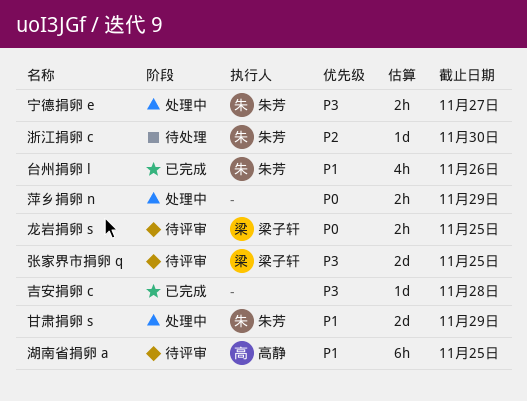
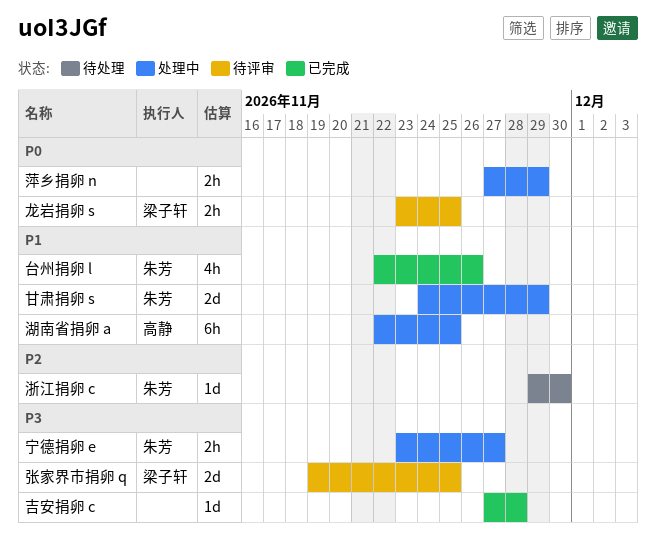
湖南省捐卵 a, status: 待评审 -> 处理中

